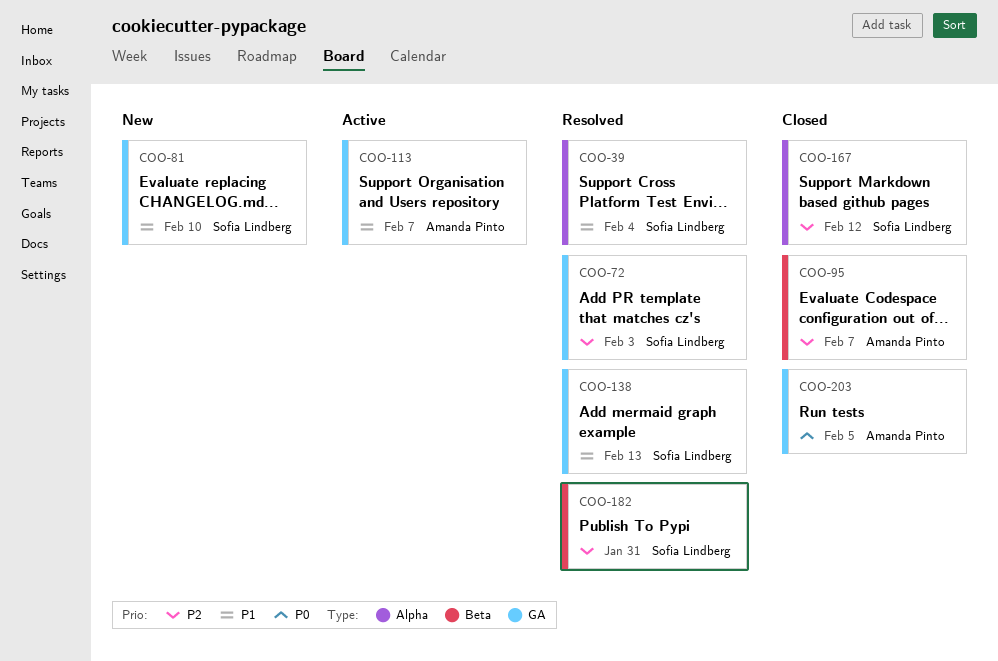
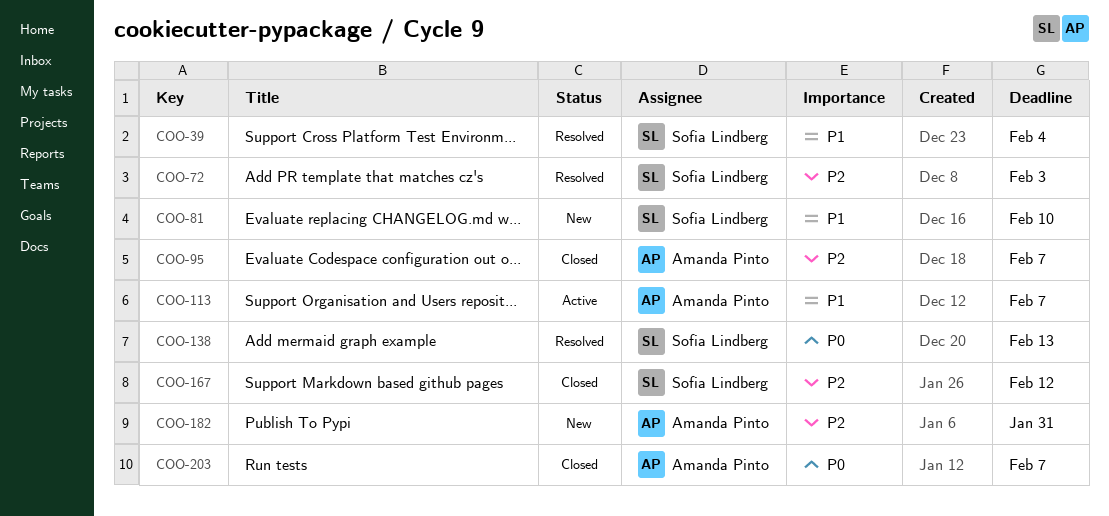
COO-138, priority: P1 -> P0
COO-182, status: Resolved -> New
COO-182, owner: Sofia Lindberg -> Amanda Pinto
COO-203, due: Feb 5 -> Feb 7

